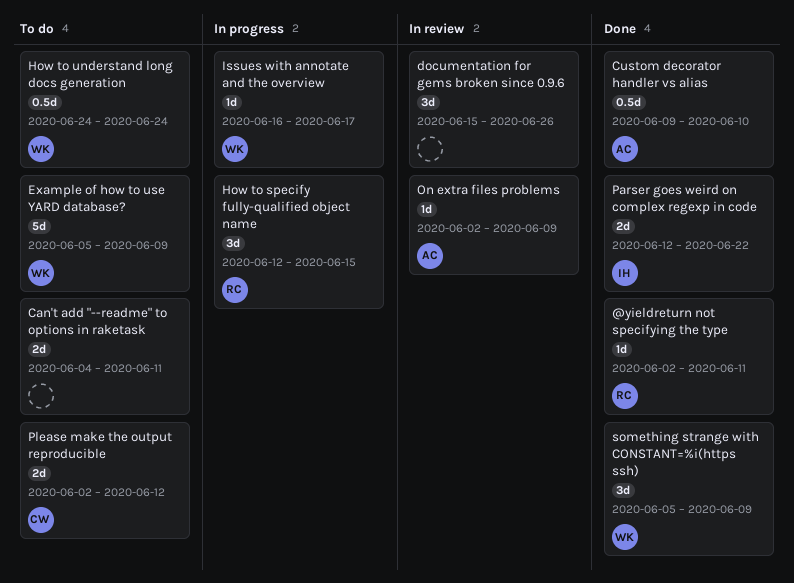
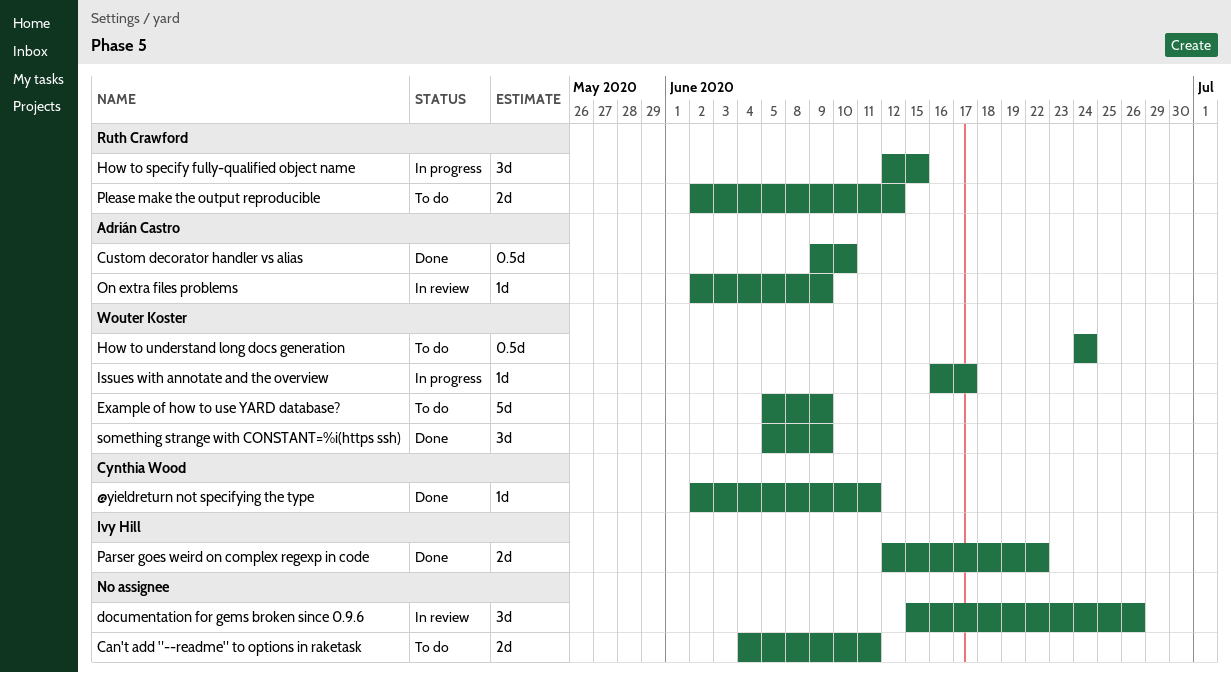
@yieldreturn not specifying the type, owner: Ruth Crawford -> Cynthia Wood
Please make the output reproducible, owner: Cynthia Wood -> Ruth Crawford

